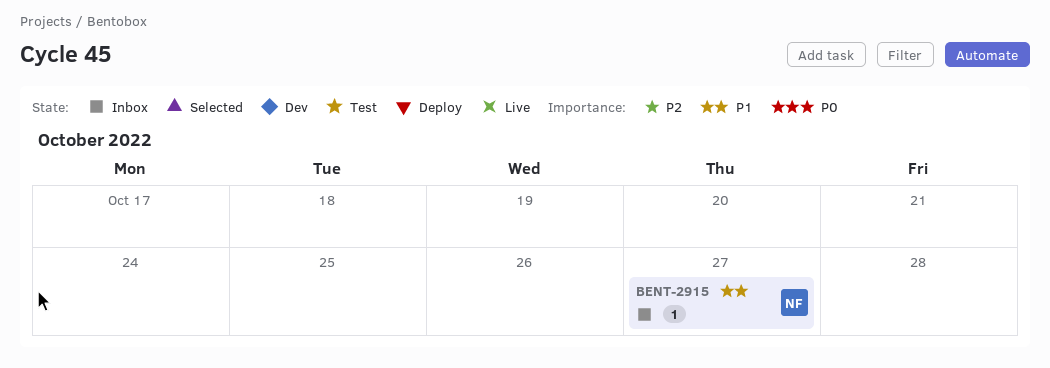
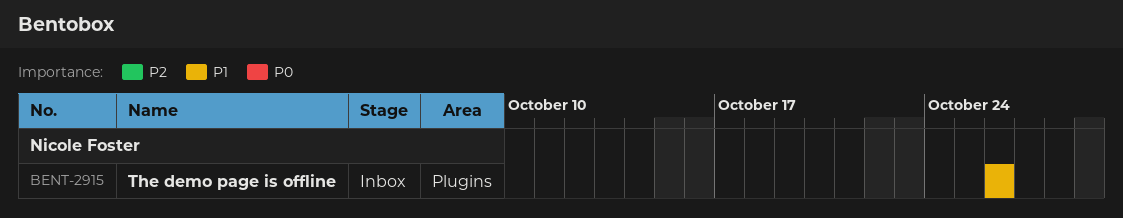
BENT-2915, due: Oct 27 -> Oct 26

